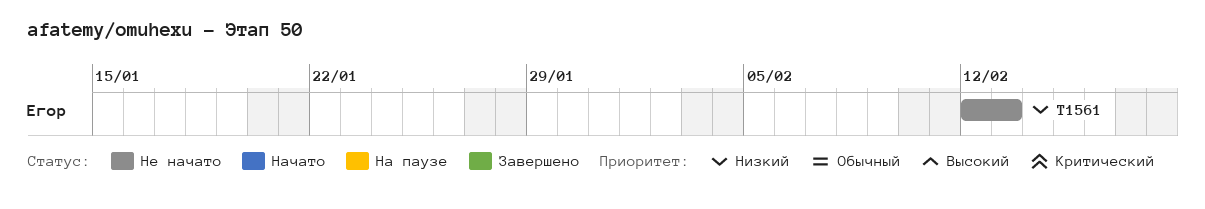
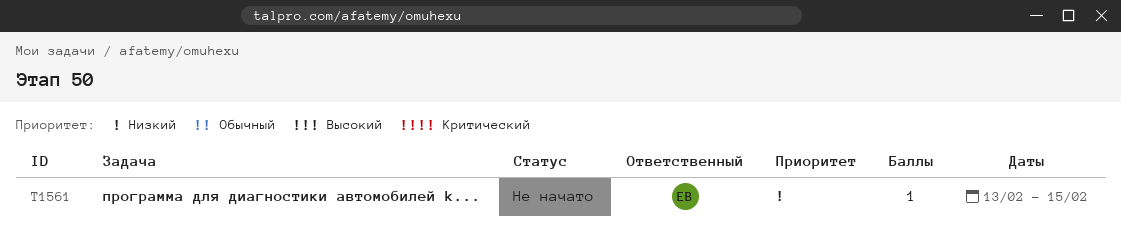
T1561, start: Feb 12 -> Feb 13
T1561, due: Feb 13 -> Feb 15

